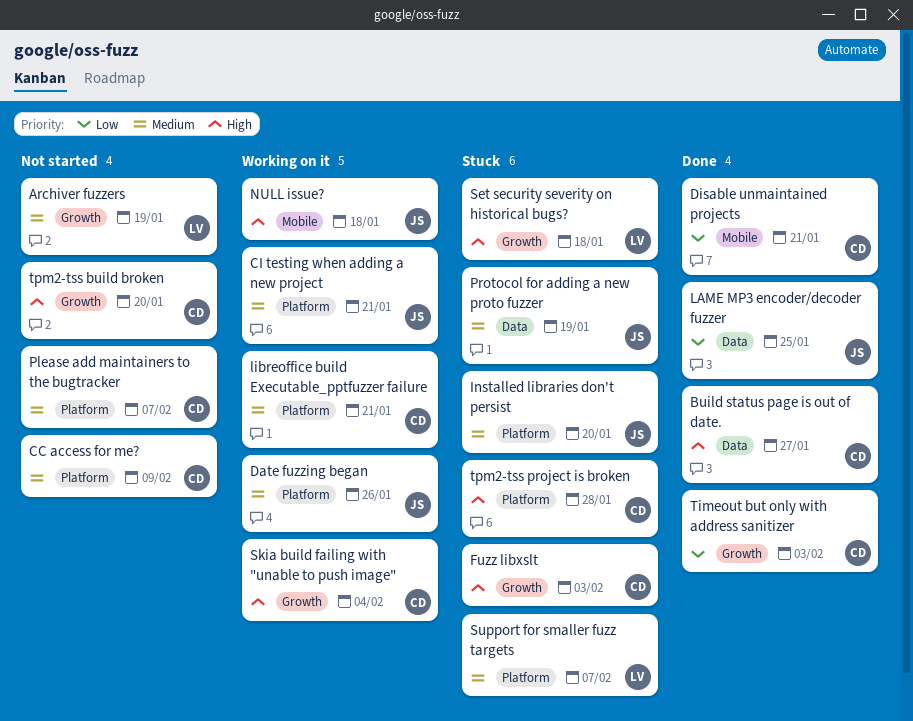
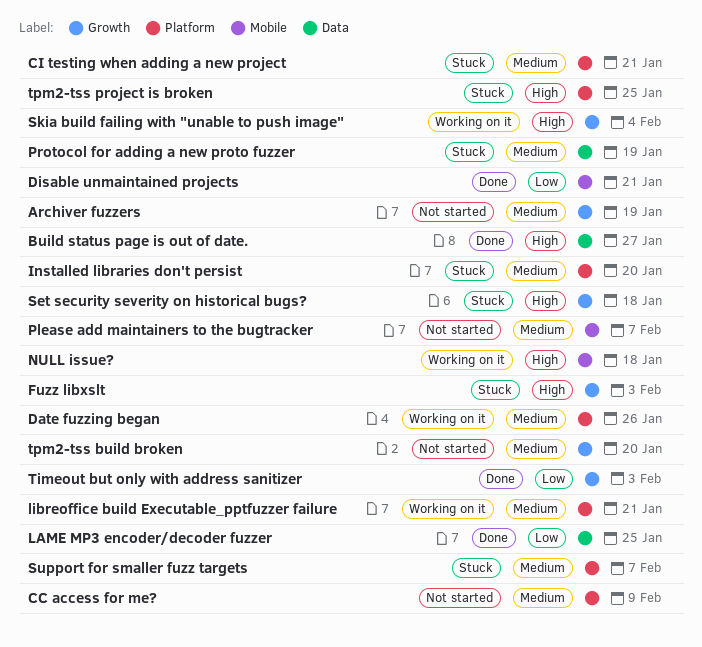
CI testing when adding a new project, status: Working on it -> Stuck
Please add maintainers to the bugtracker, label: Platform -> Mobile
tpm2-tss build broken, priority: High -> Medium
tpm2-tss project is broken, due: Jan 28 -> Jan 25

